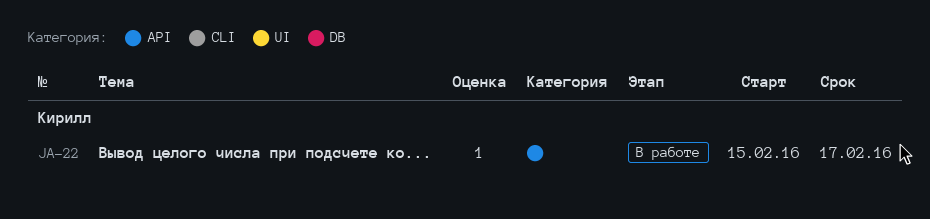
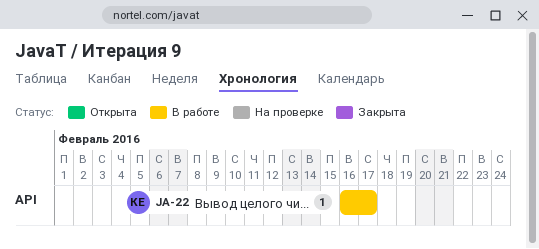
JA-22, start: Feb 15 -> Feb 16

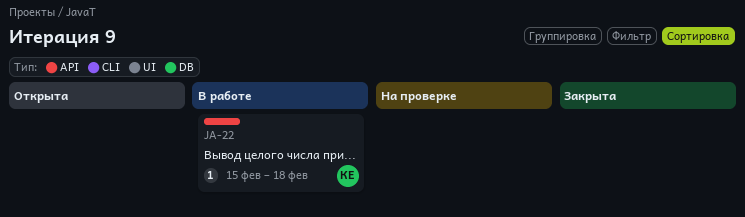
JA-22, start: Feb 16 -> Feb 15
JA-22, due: Feb 17 -> Feb 18

